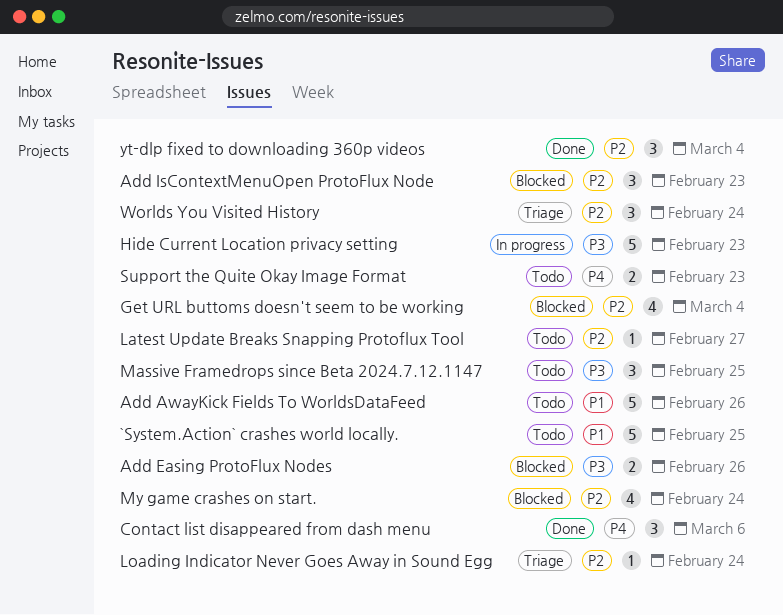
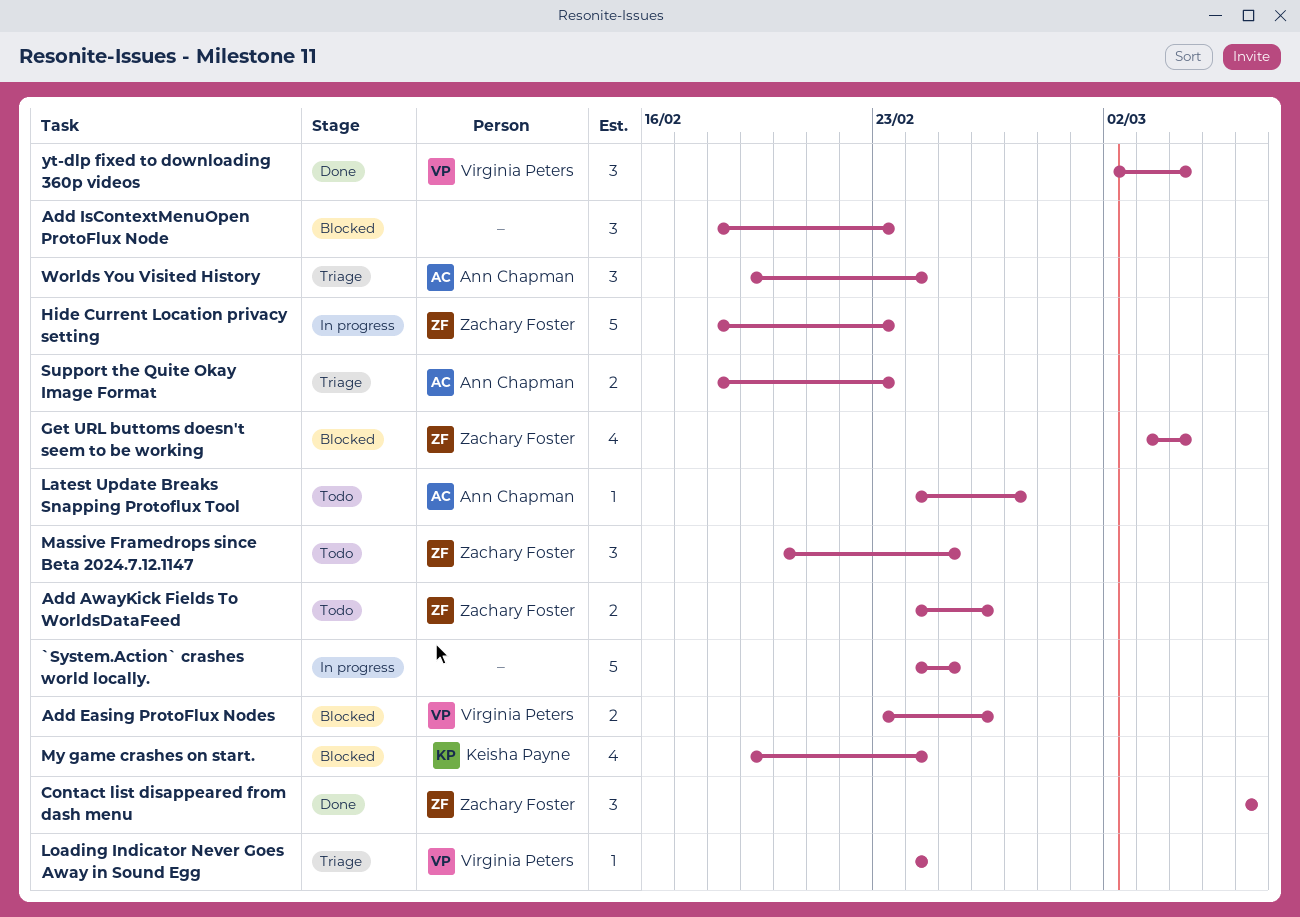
`System.Action` crashes world locally., status: Todo -> In progress
Add AwayKick Fields To WorldsDataFeed, estimate: 5 -> 2
Support the Quite Okay Image Format, status: Todo -> Triage

